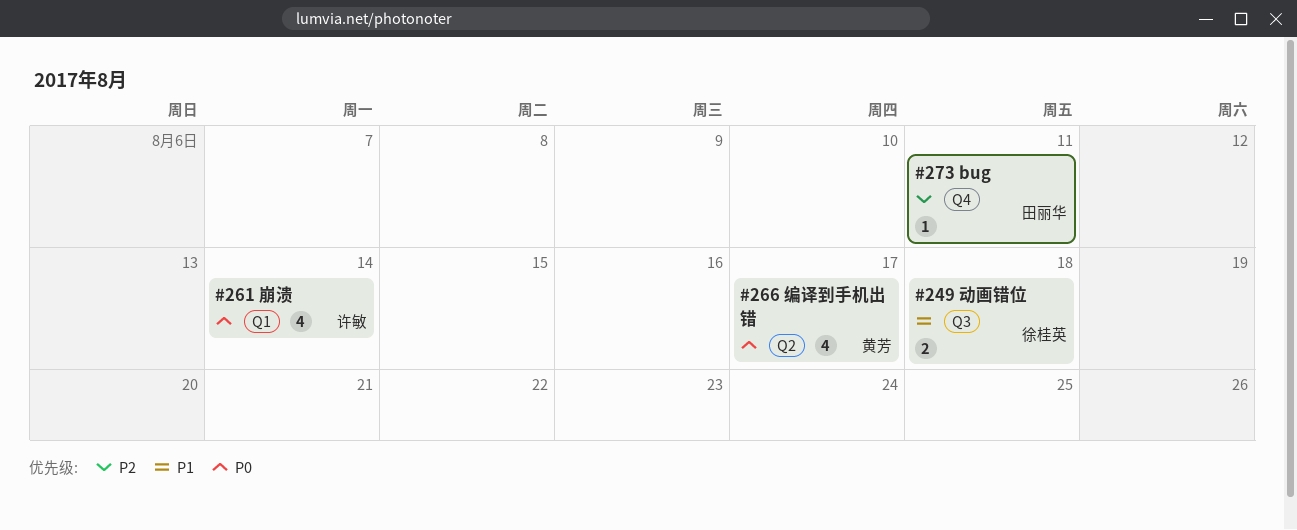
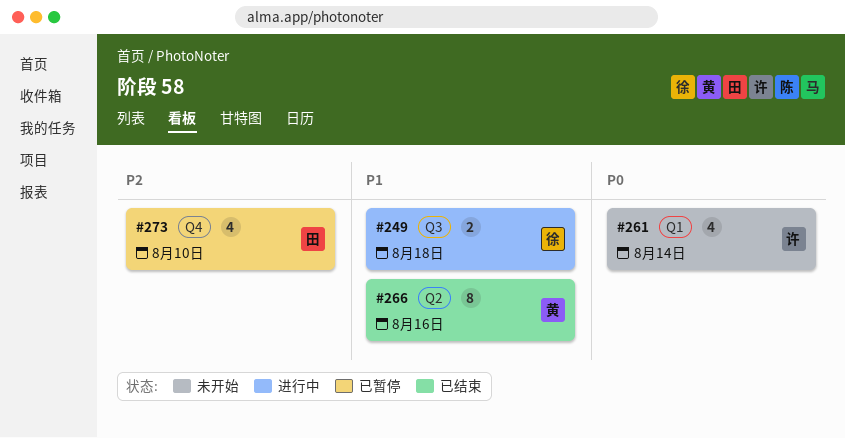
#266, priority: P0 -> P1
#266, estimate: 4 -> 8
#266, due: Aug 17 -> Aug 16
#273, estimate: 1 -> 4
#273, due: Aug 11 -> Aug 10

